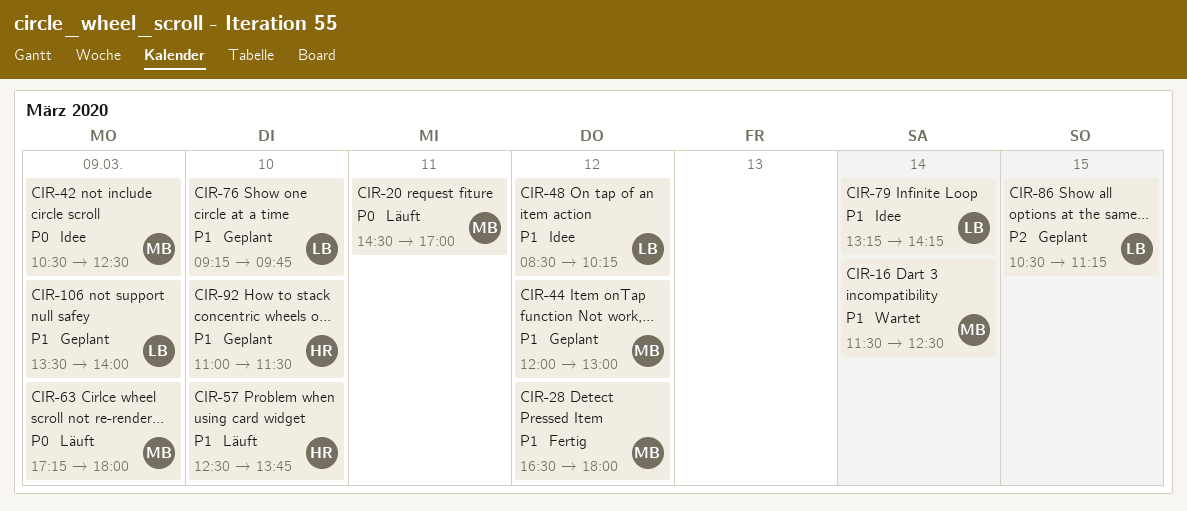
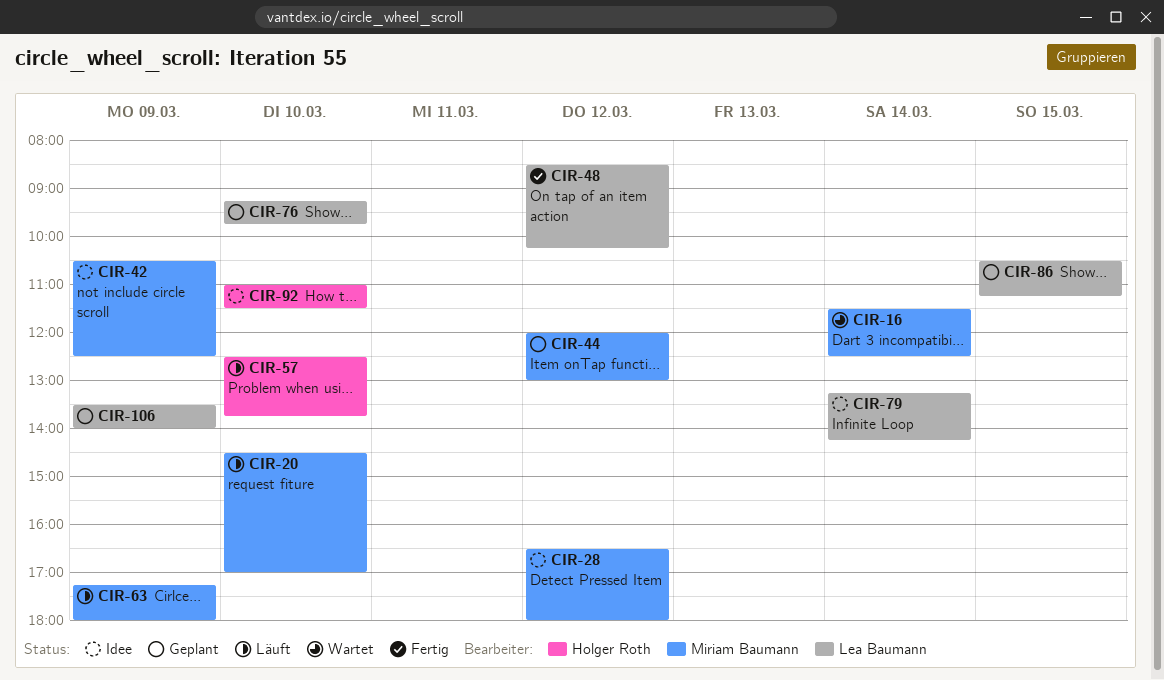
CIR-20, day: Mar 11 -> Mar 10
CIR-28, status: Fertig -> Idee
CIR-48, status: Idee -> Fertig
CIR-92, status: Geplant -> Idee

